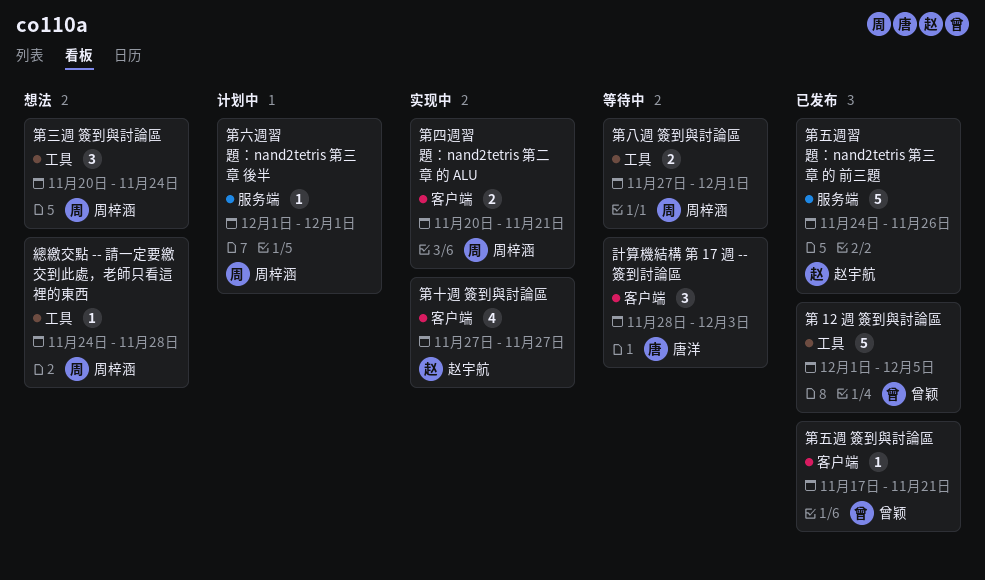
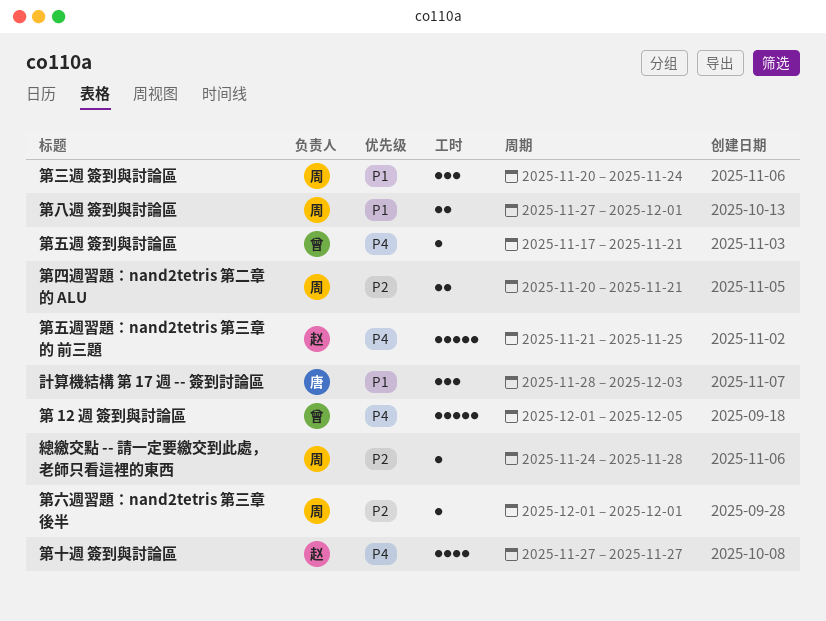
第五週習題：nand2tetris 第三章 的 前三題, start: Nov 24 -> Nov 21
第五週習題：nand2tetris 第三章 的 前三題, due: Nov 26 -> Nov 25

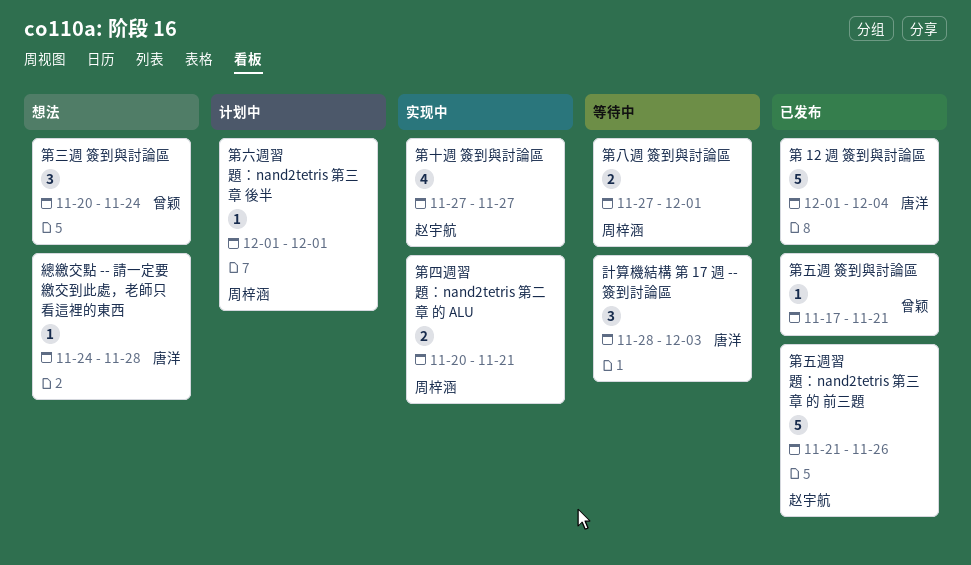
第 12 週 簽到與討論區, owner: 曾颖 -> 唐洋
第 12 週 簽到與討論區, due: Dec 5 -> Dec 4
第三週 簽到與討論區, owner: 周梓涵 -> 曾颖
第五週習題：nand2tetris 第三章 的 前三題, due: Nov 25 -> Nov 26
總繳交點 -- 請一定要繳交到此處，老師只看這裡的東西, owner: 周梓涵 -> 唐洋

